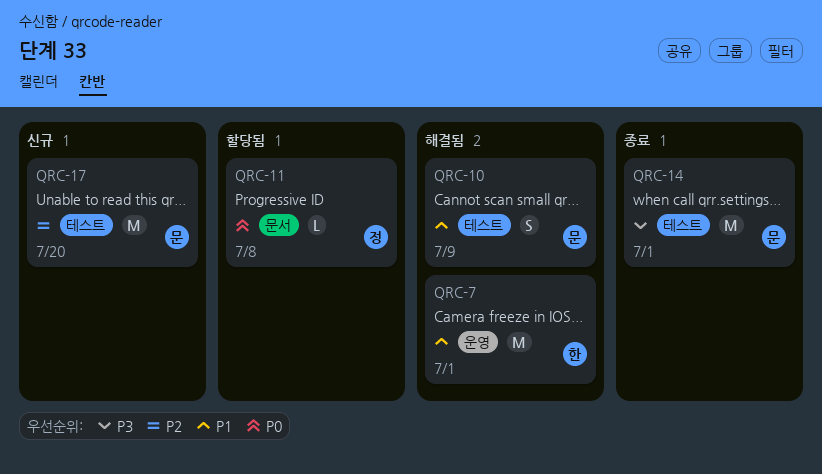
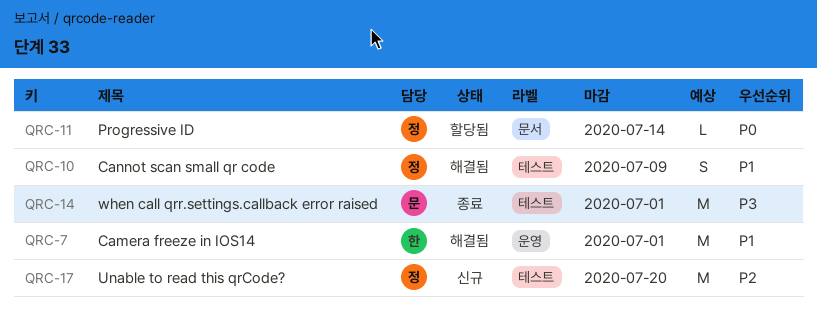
QRC-10, owner: 문 -> 정
QRC-11, due: Jul 8 -> Jul 14
QRC-17, owner: 문 -> 정

